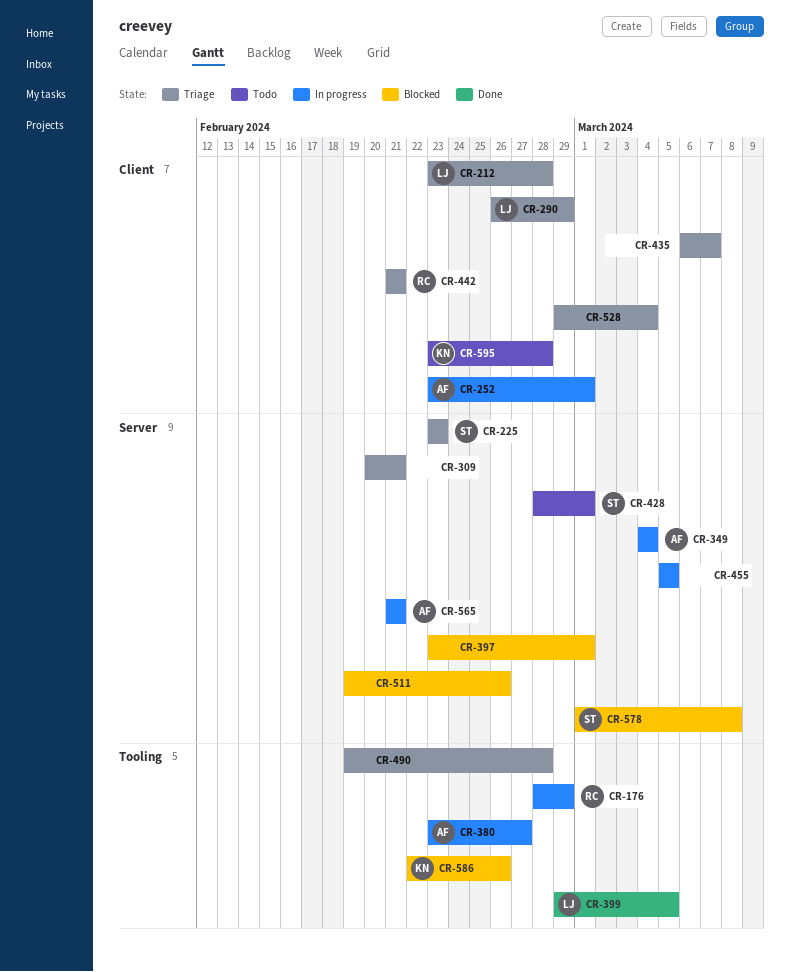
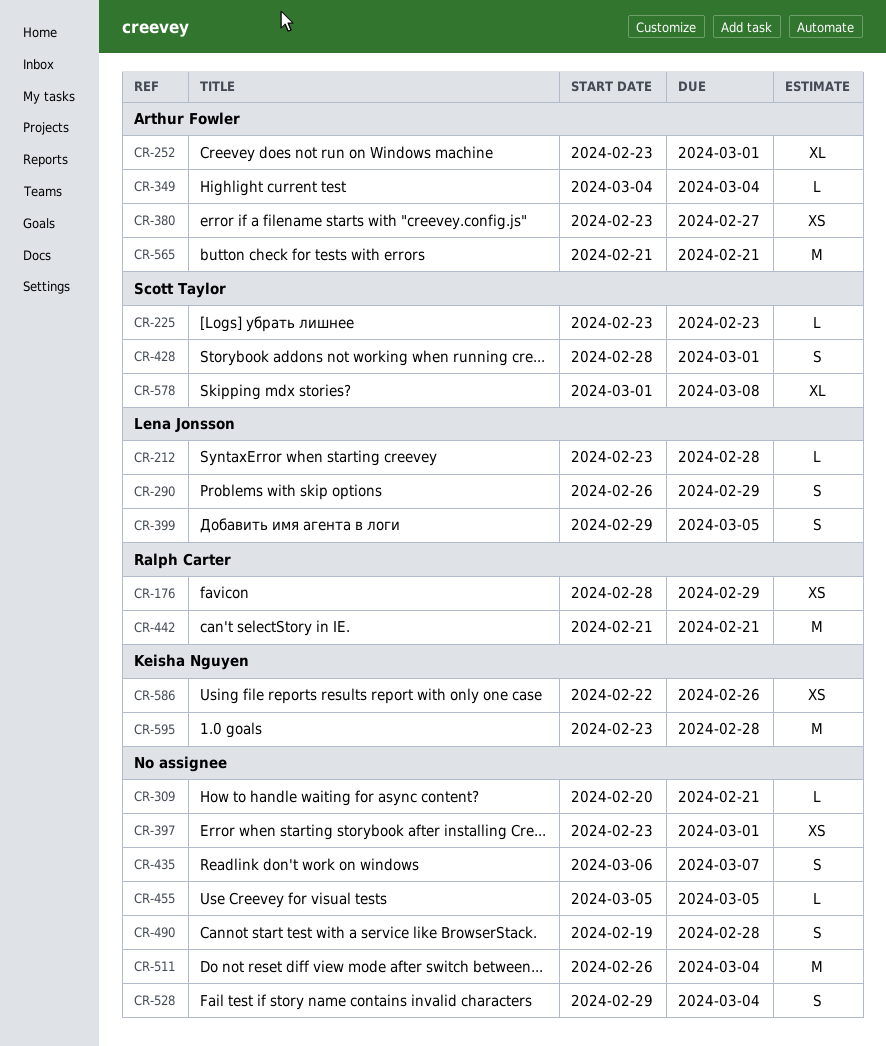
CR-511, start: Feb 19 -> Feb 26
CR-511, due: Feb 26 -> Mar 4

